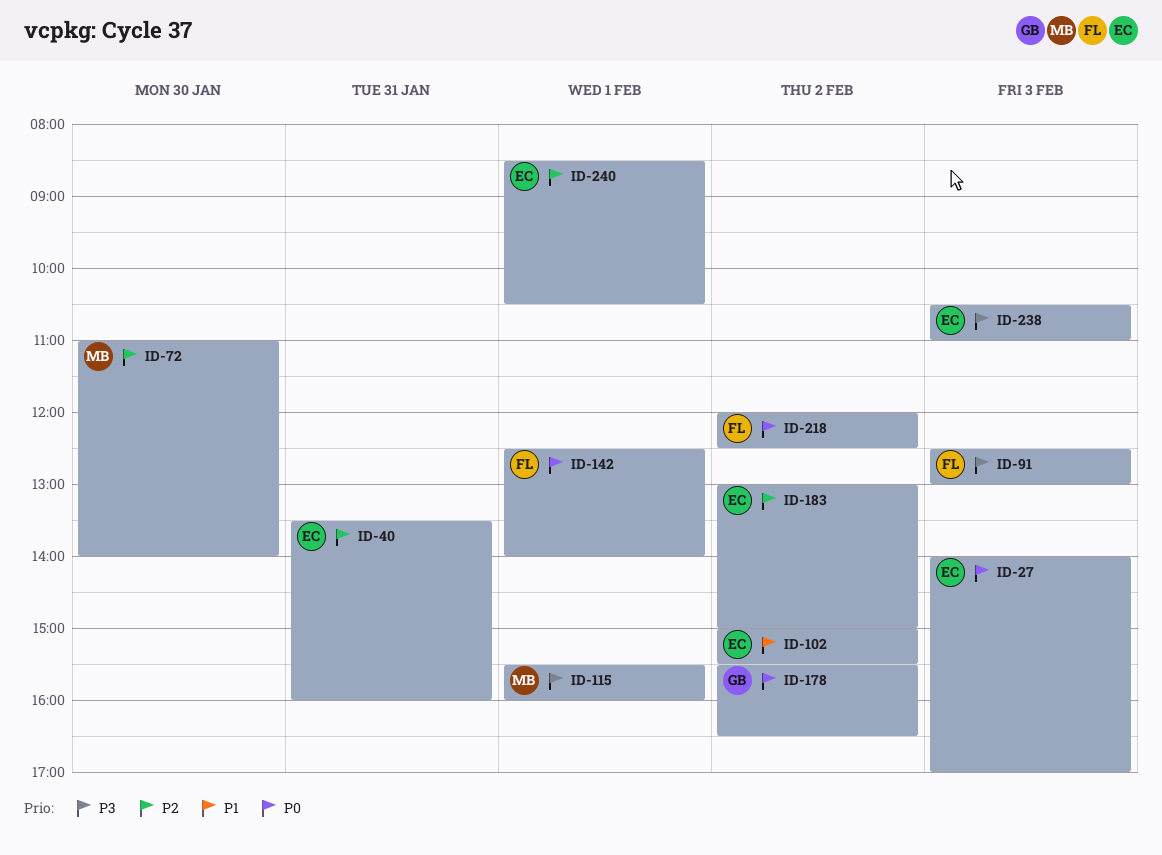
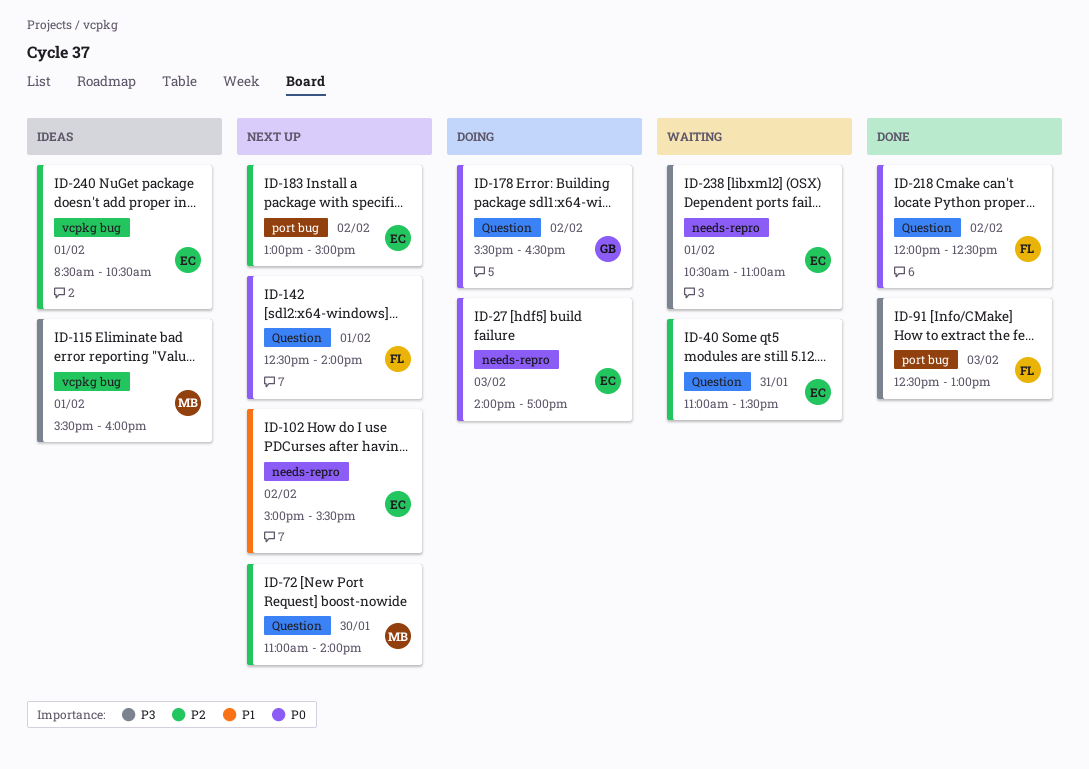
ID-40, begins: 13:30 -> 11:00
ID-40, ends: 16:00 -> 13:30
ID-238, day: Feb 3 -> Feb 1

